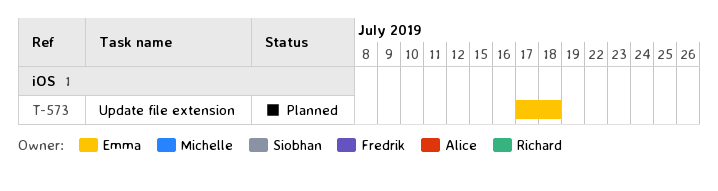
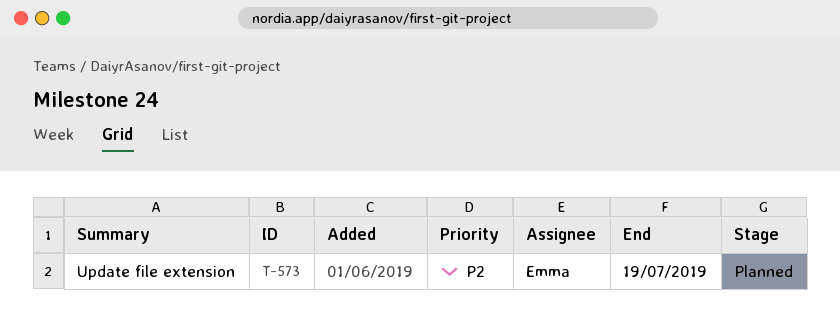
T-573, due: Jul 18 -> Jul 19

